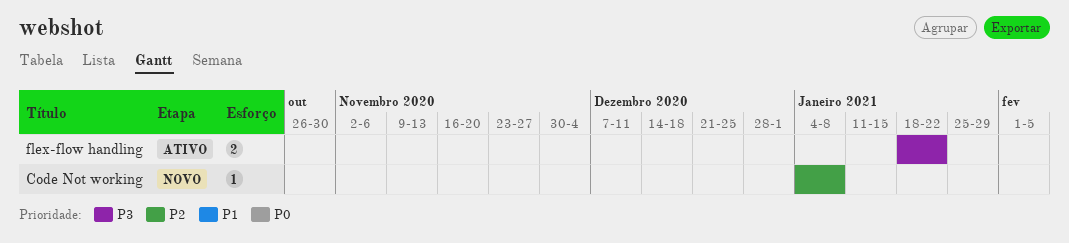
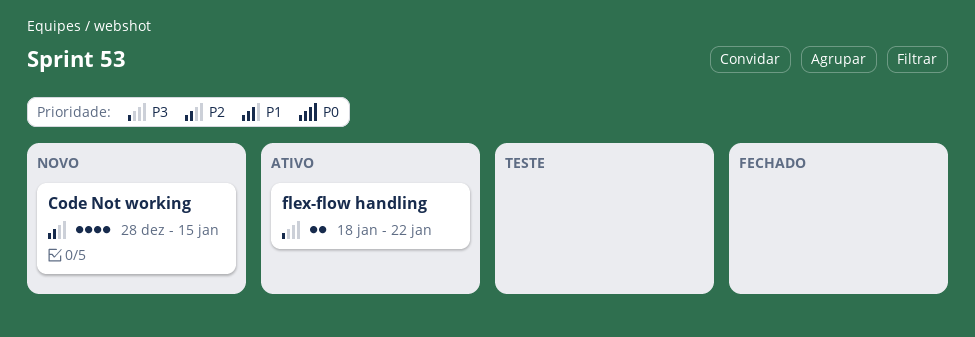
Code Not working, estimate: 1 -> 4
Code Not working, start: Jan 4 -> Dec 28
Code Not working, due: Jan 8 -> Jan 15

